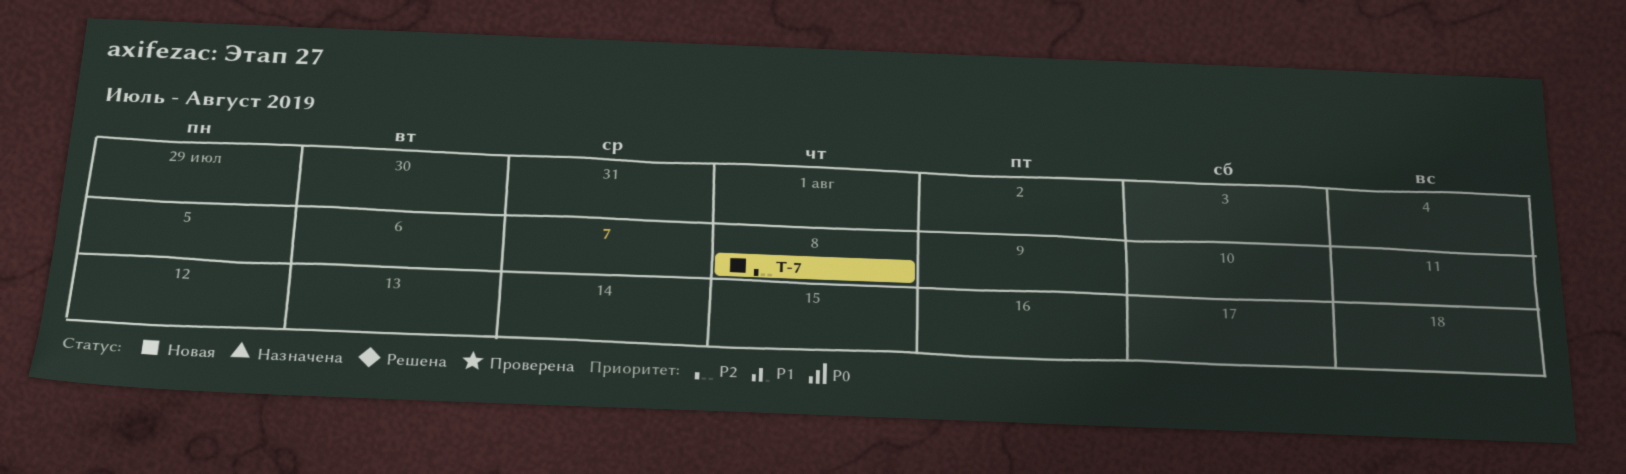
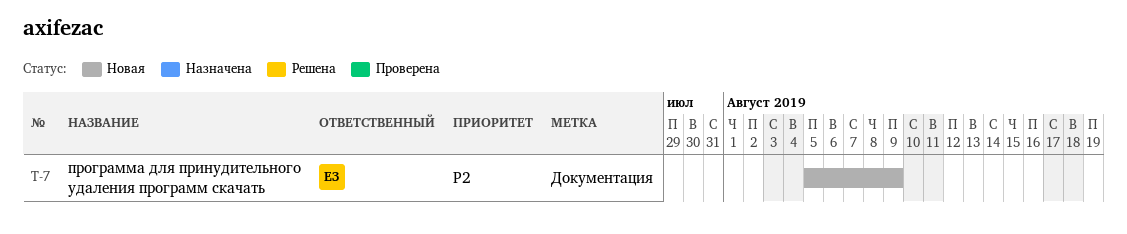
T-7, start: Aug 8 -> Aug 5
T-7, due: Aug 8 -> Aug 9

